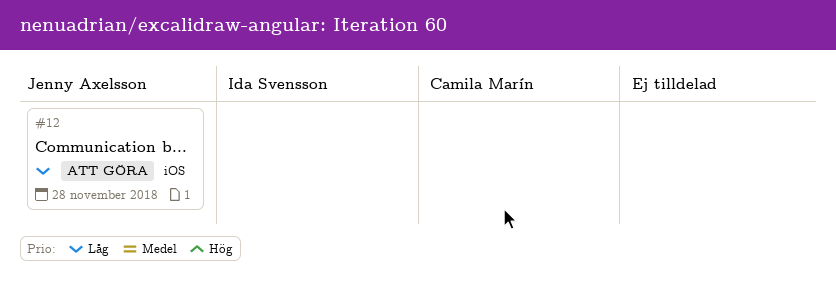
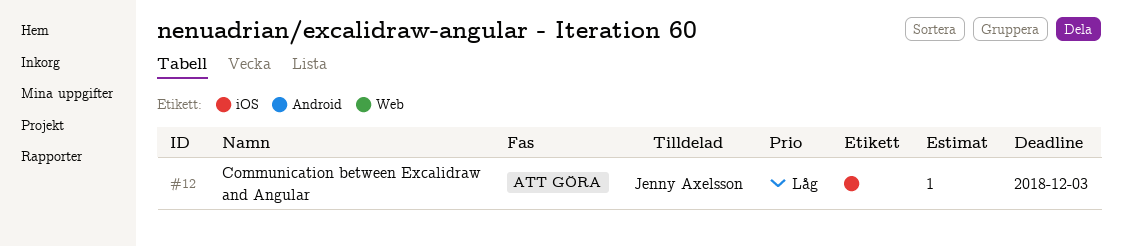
#12, due: Nov 28 -> Dec 3

